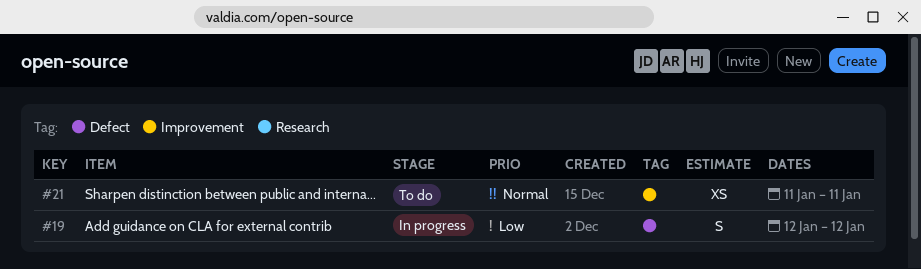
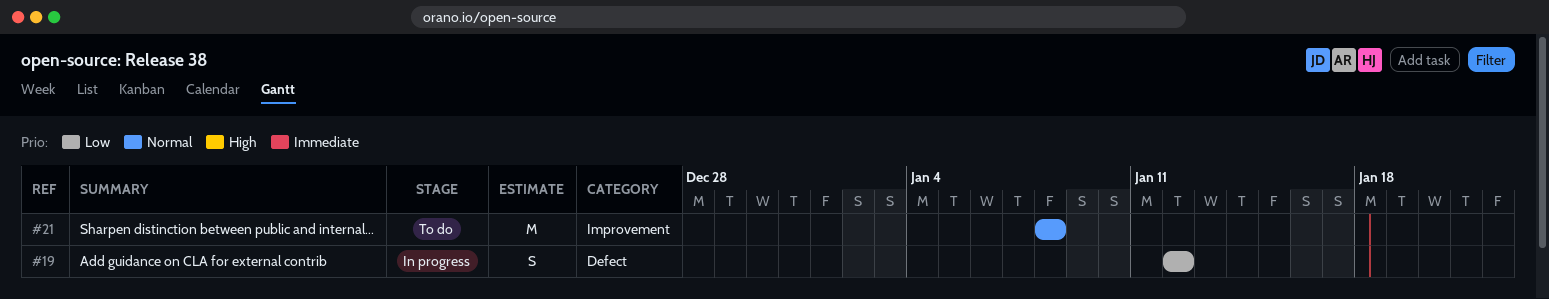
#21, estimate: XS -> M
#21, start: Jan 11 -> Jan 8
#21, due: Jan 11 -> Jan 8

